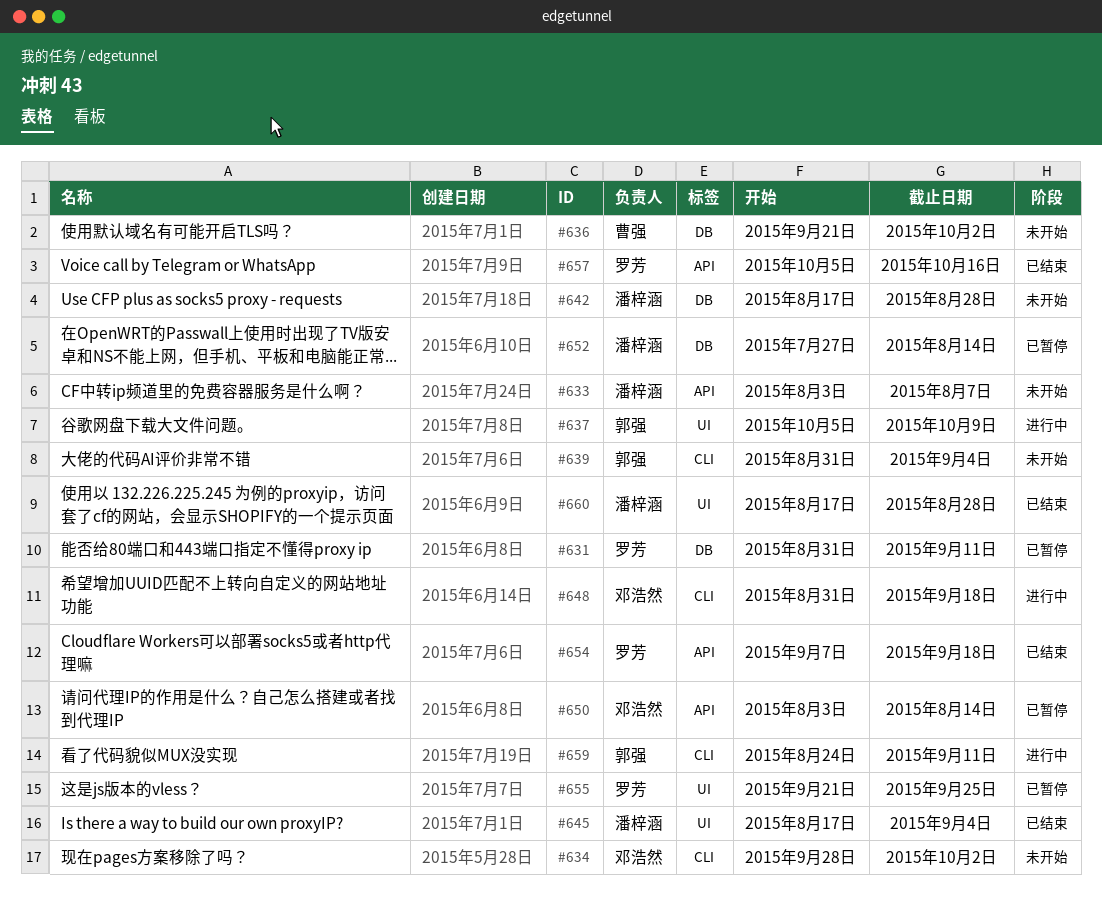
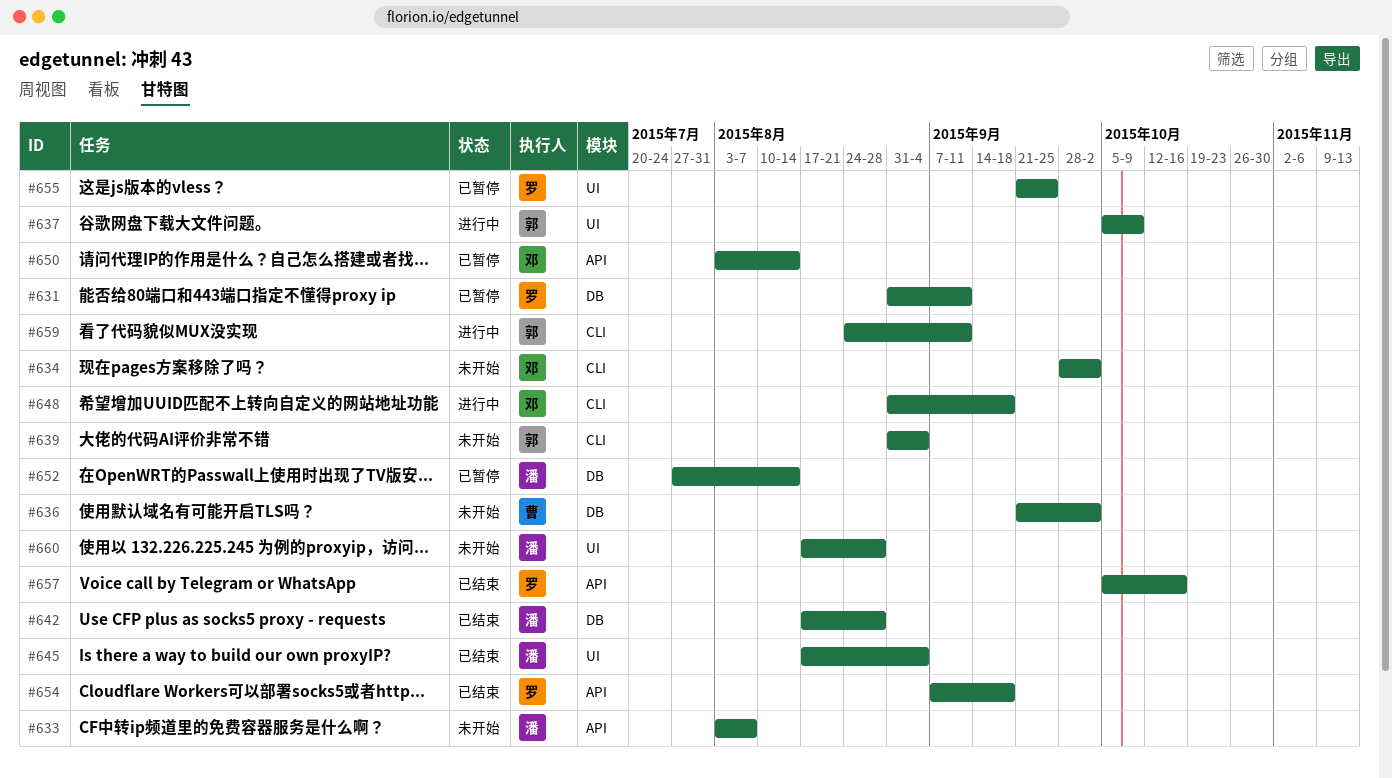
#642, status: 未开始 -> 已结束
#660, status: 已结束 -> 未开始

